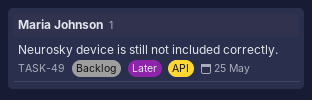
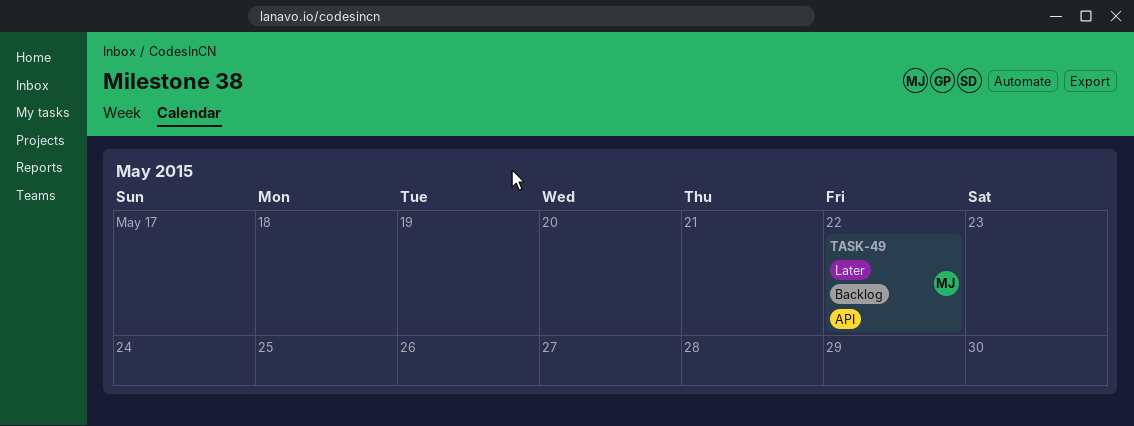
TASK-49, due: May 25 -> May 22

